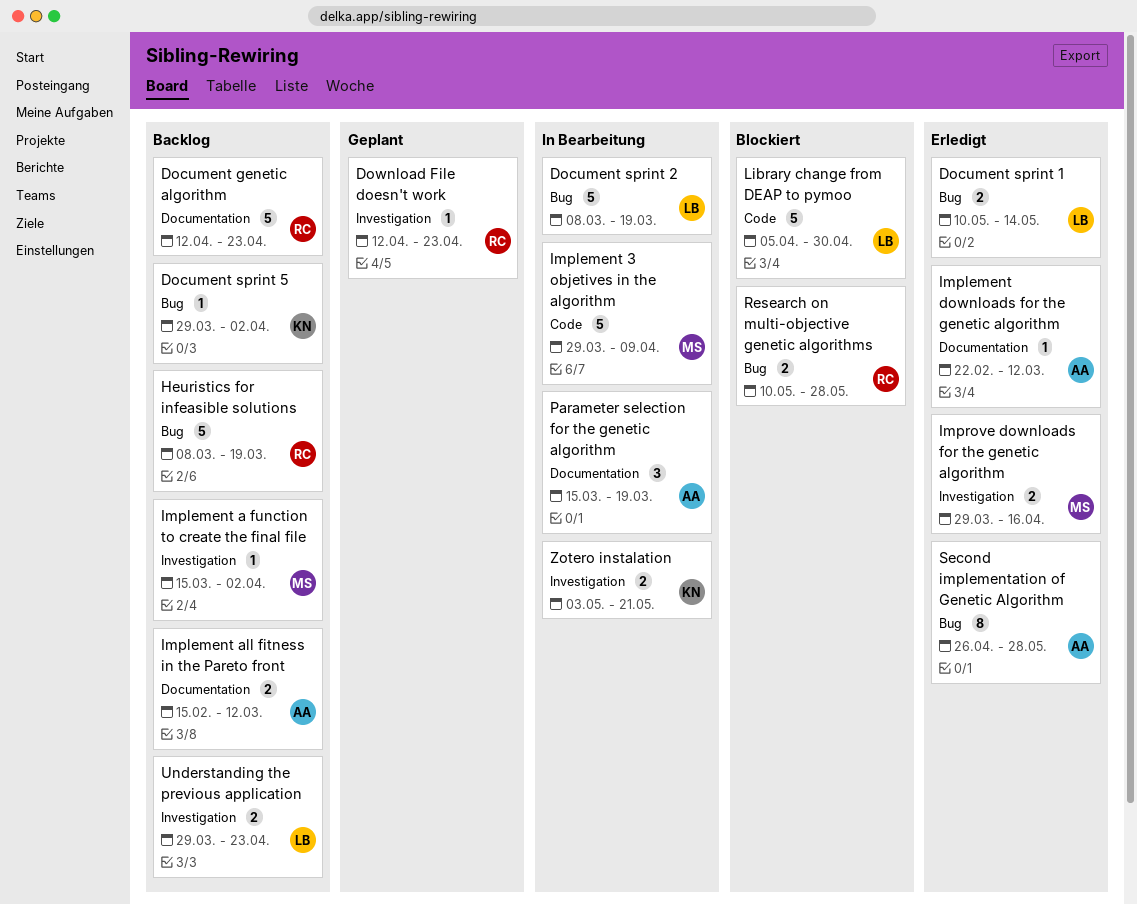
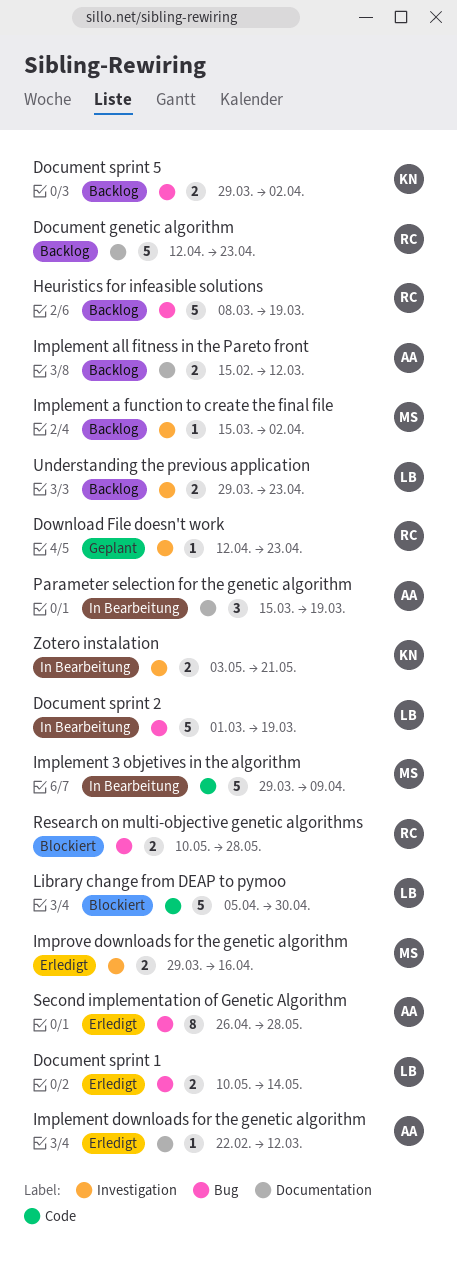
Document sprint 2, start: Mar 8 -> Mar 1
Document sprint 5, estimate: 1 -> 2

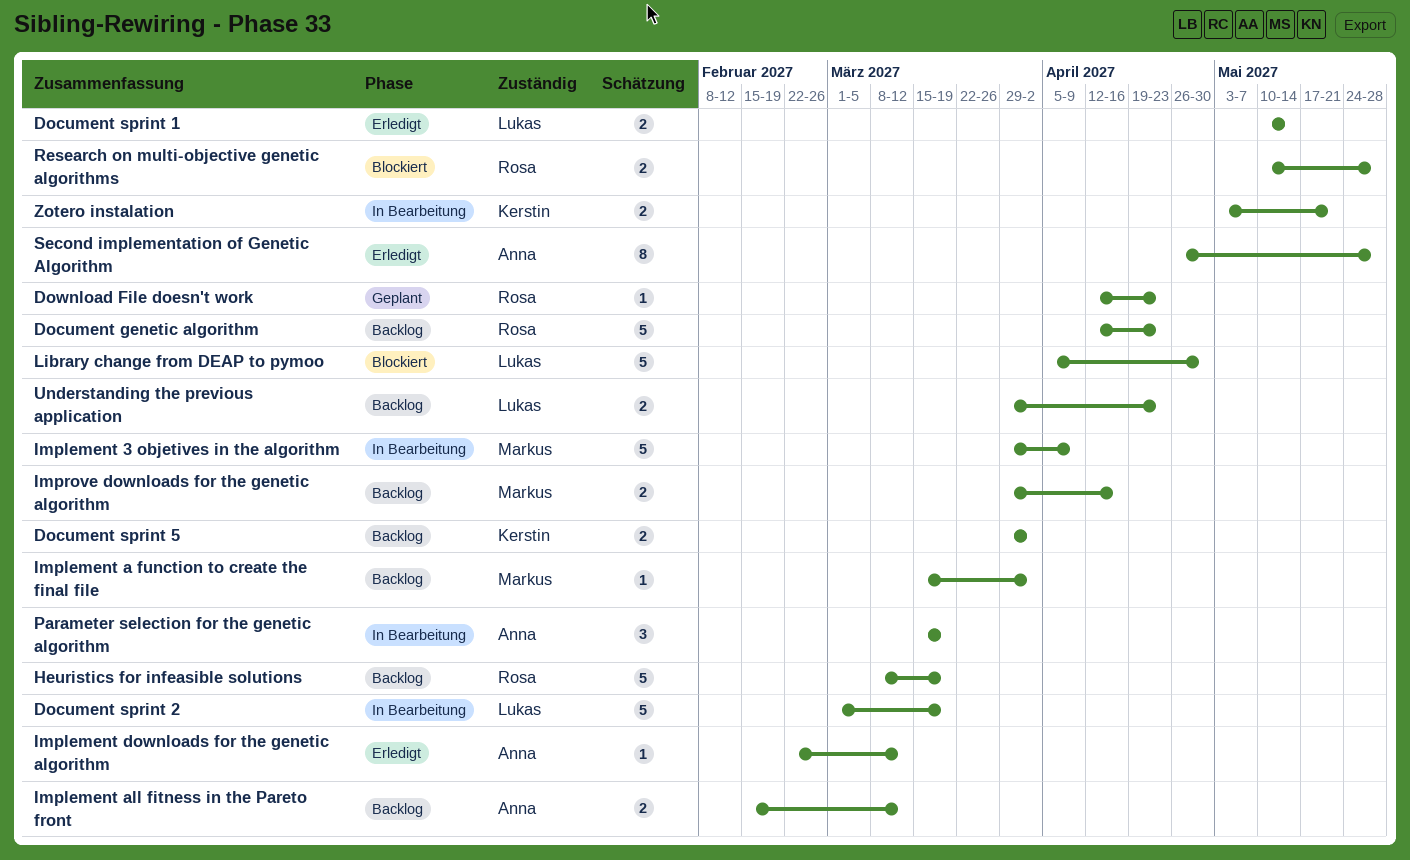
Improve downloads for the genetic algorithm, status: Erledigt -> Backlog

